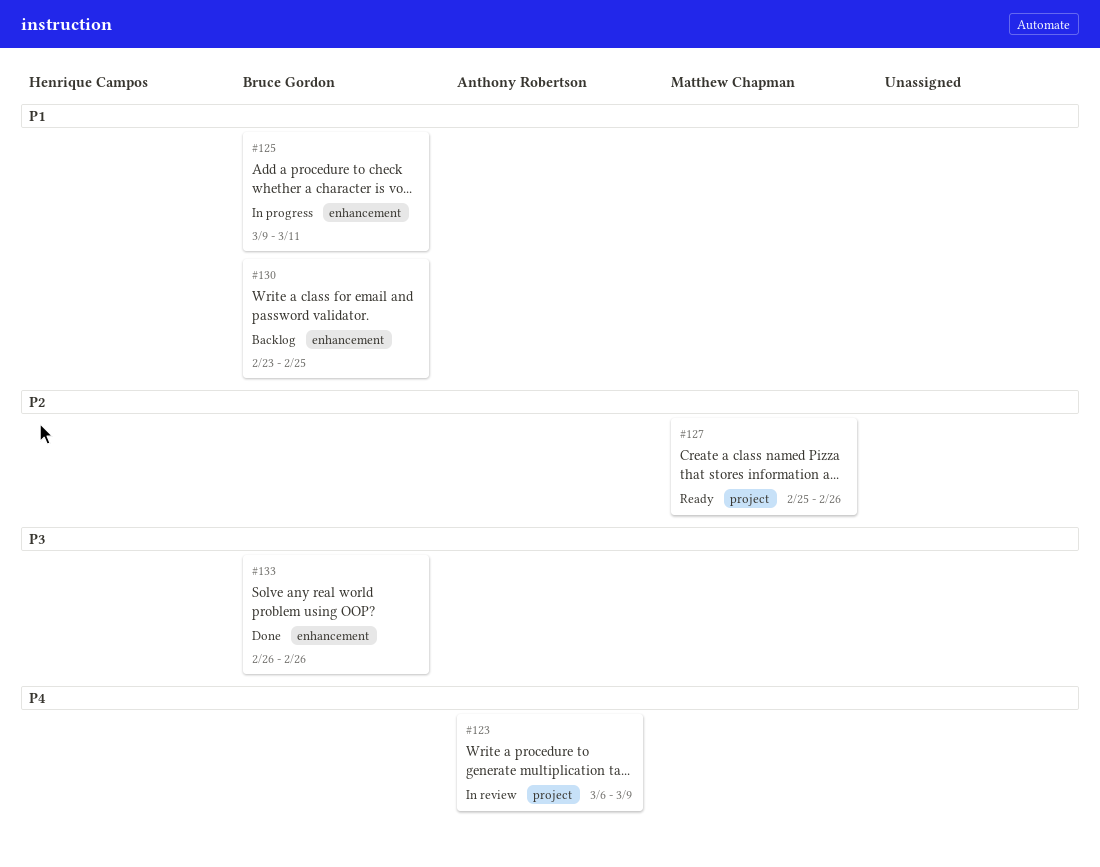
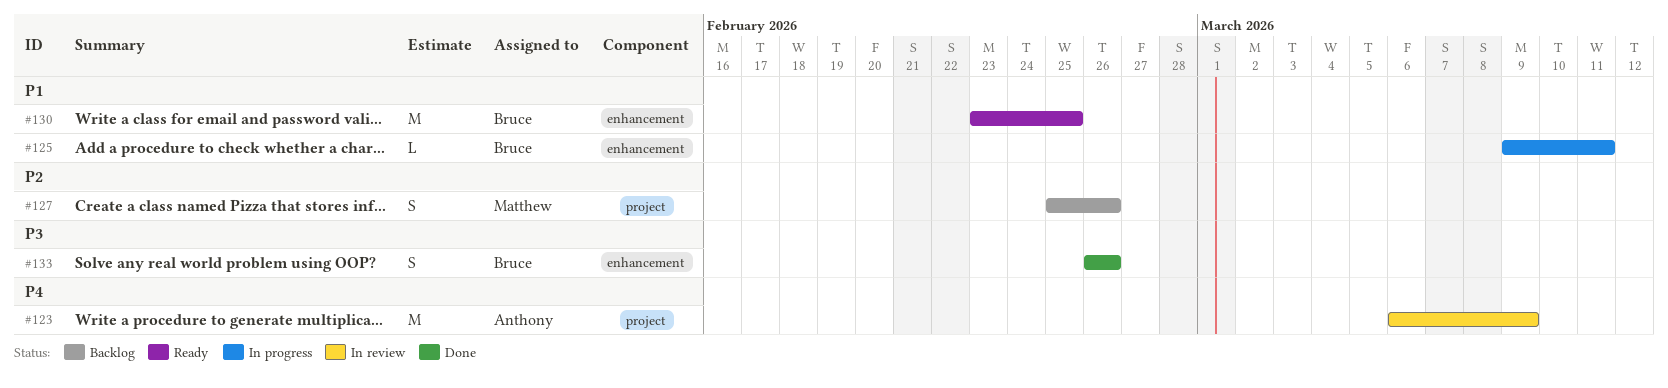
#127, status: Ready -> Backlog
#130, status: Backlog -> Ready

